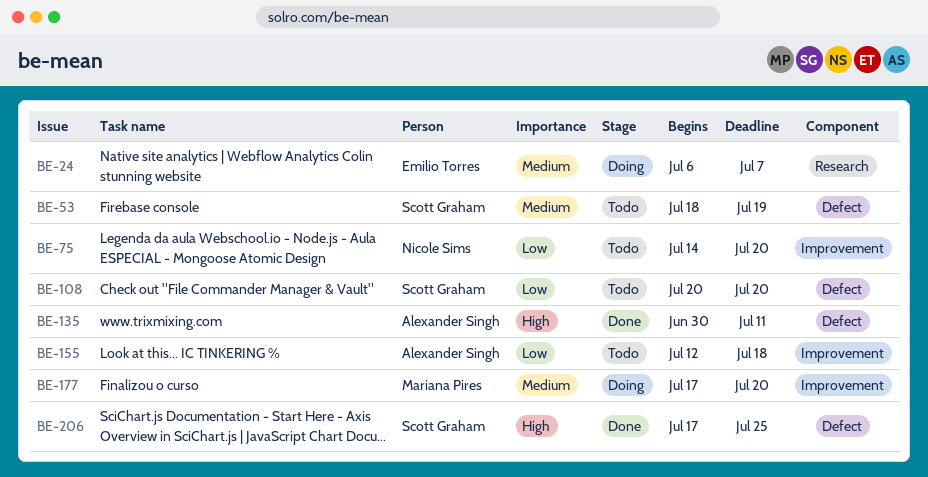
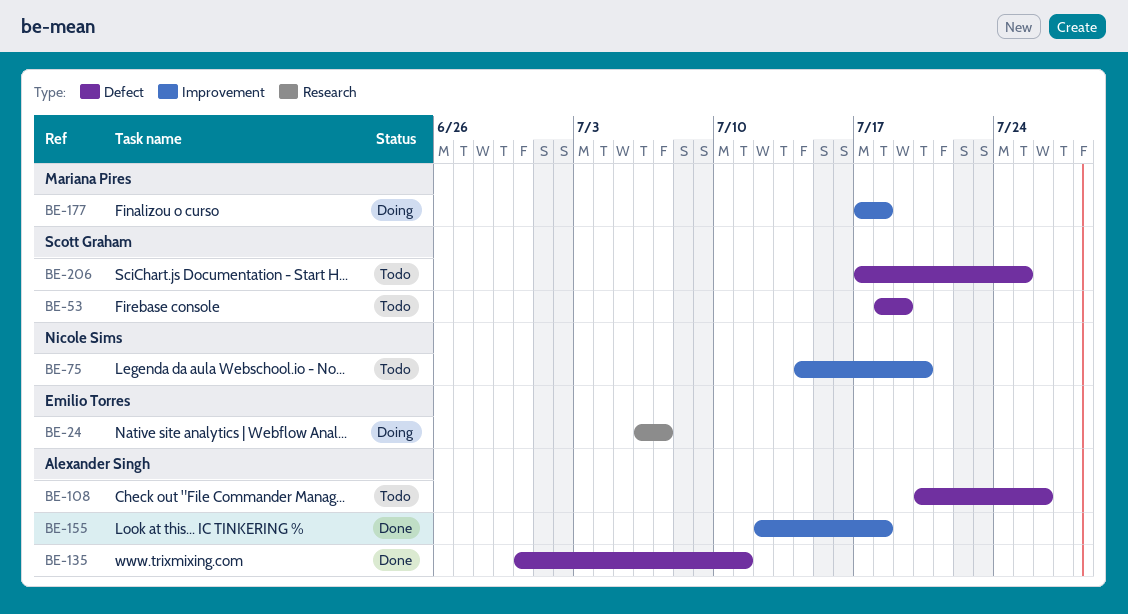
BE-108, owner: Scott Graham -> Alexander Singh
BE-108, due: Jul 20 -> Jul 26
BE-155, status: Todo -> Done
BE-177, due: Jul 20 -> Jul 18
BE-206, status: Done -> Todo

